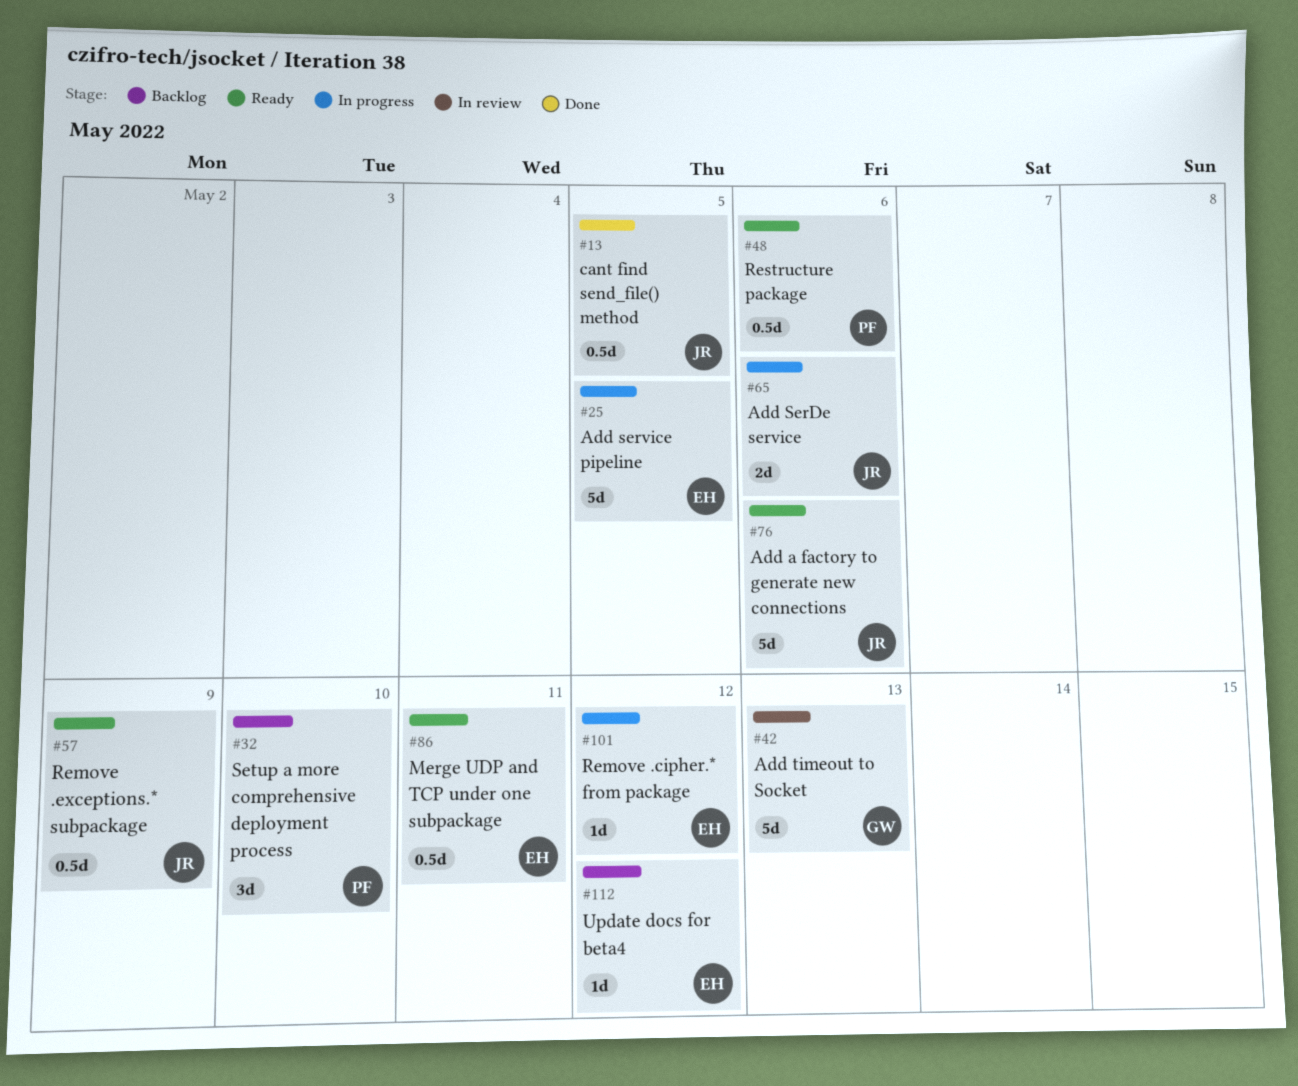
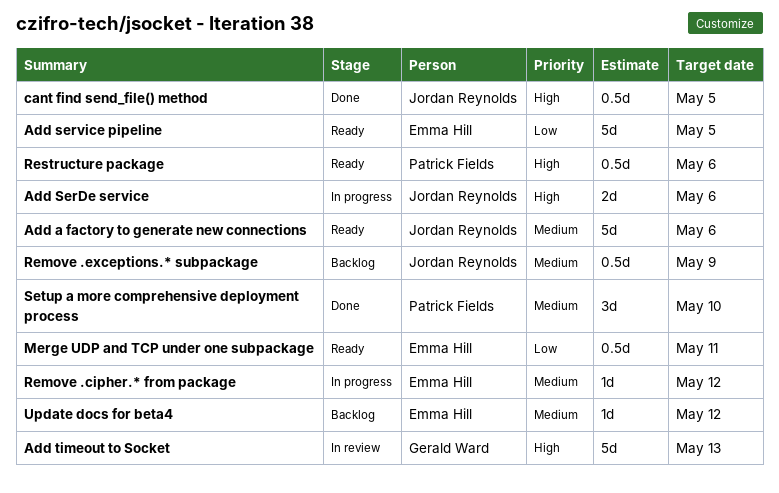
Add service pipeline, status: In progress -> Ready
Remove .exceptions.* subpackage, status: Ready -> Backlog
Setup a more comprehensive deployment process, status: Backlog -> Done

